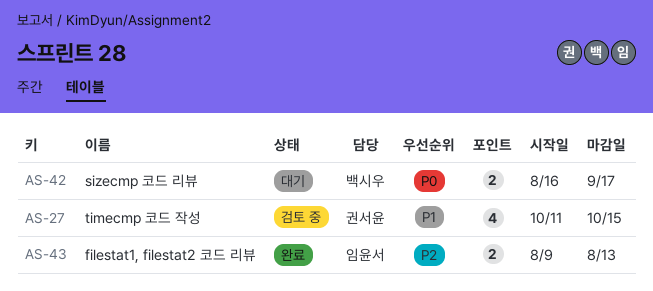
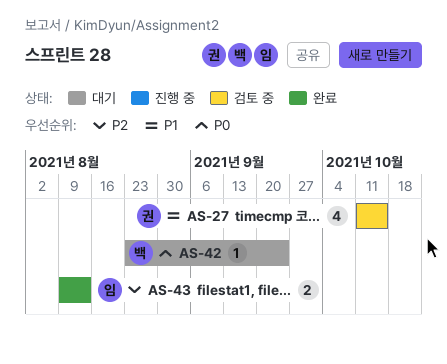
AS-42, estimate: 2 -> 1
AS-42, start: Aug 16 -> Aug 23
AS-42, due: Sep 17 -> Sep 24

